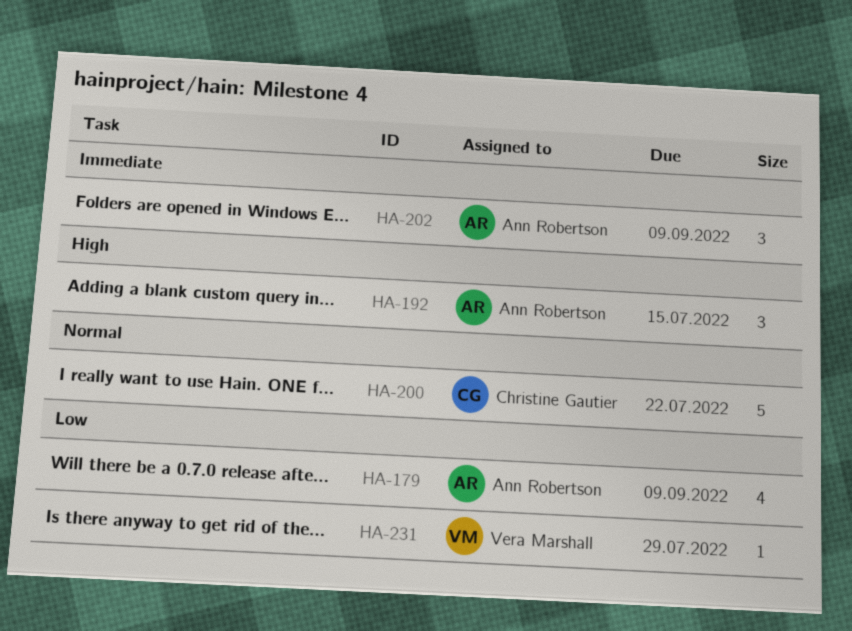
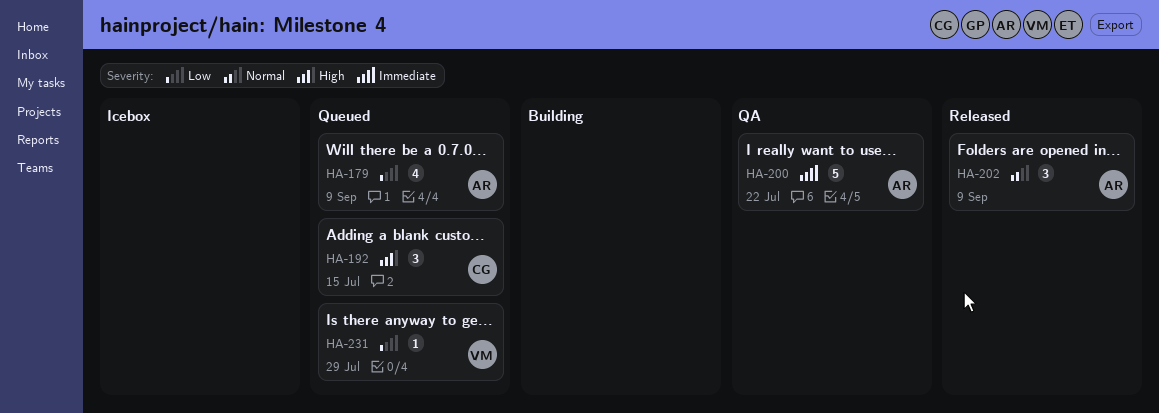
HA-192, owner: Ann Robertson -> Christine Gautier
HA-200, owner: Christine Gautier -> Ann Robertson
HA-200, priority: Normal -> Immediate
HA-202, priority: Immediate -> Normal

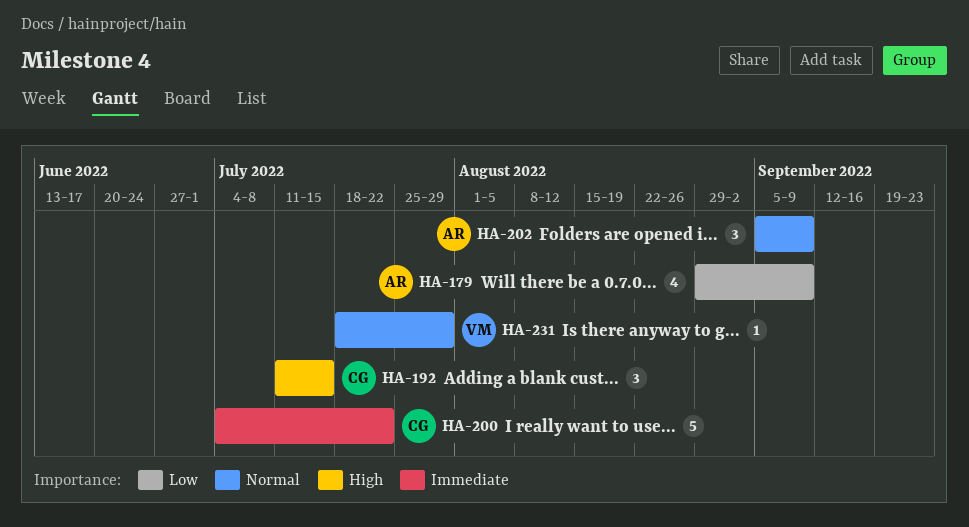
HA-200, owner: AR -> CG
HA-231, priority: Low -> Normal

